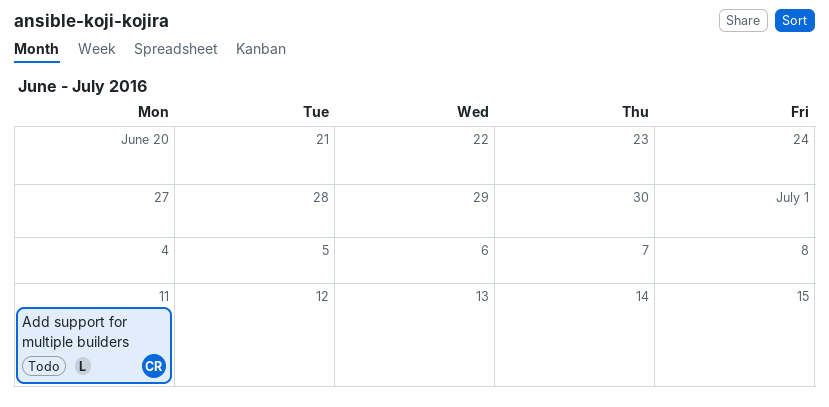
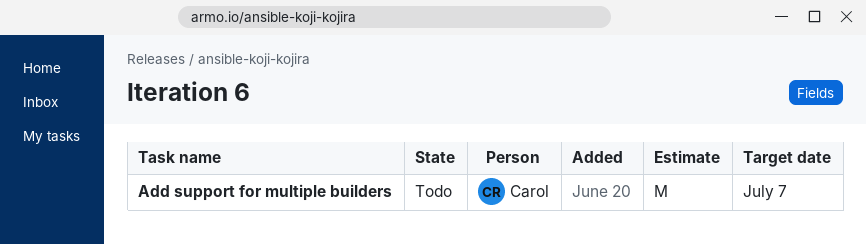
Add support for multiple builders, estimate: L -> M
Add support for multiple builders, due: Jul 11 -> Jul 7

